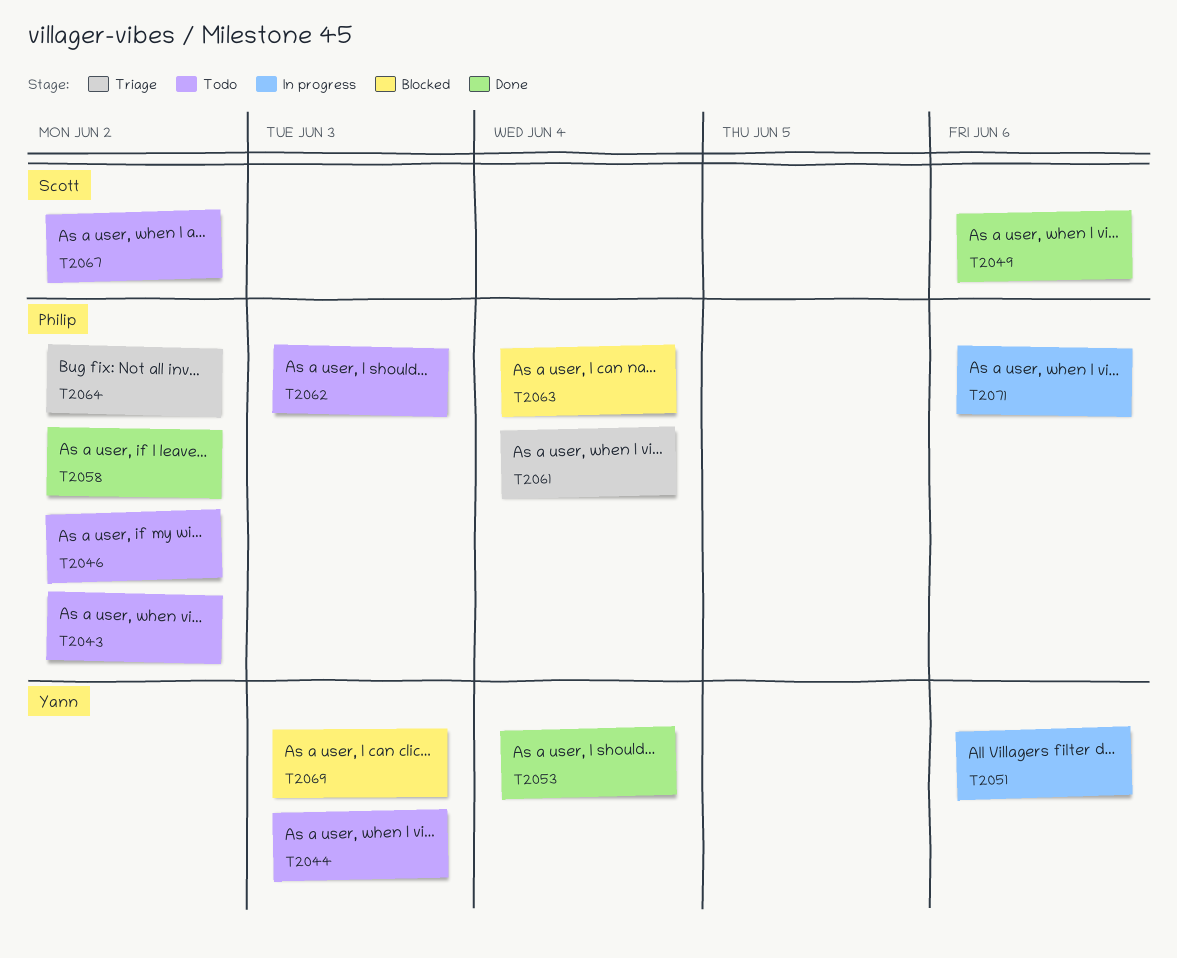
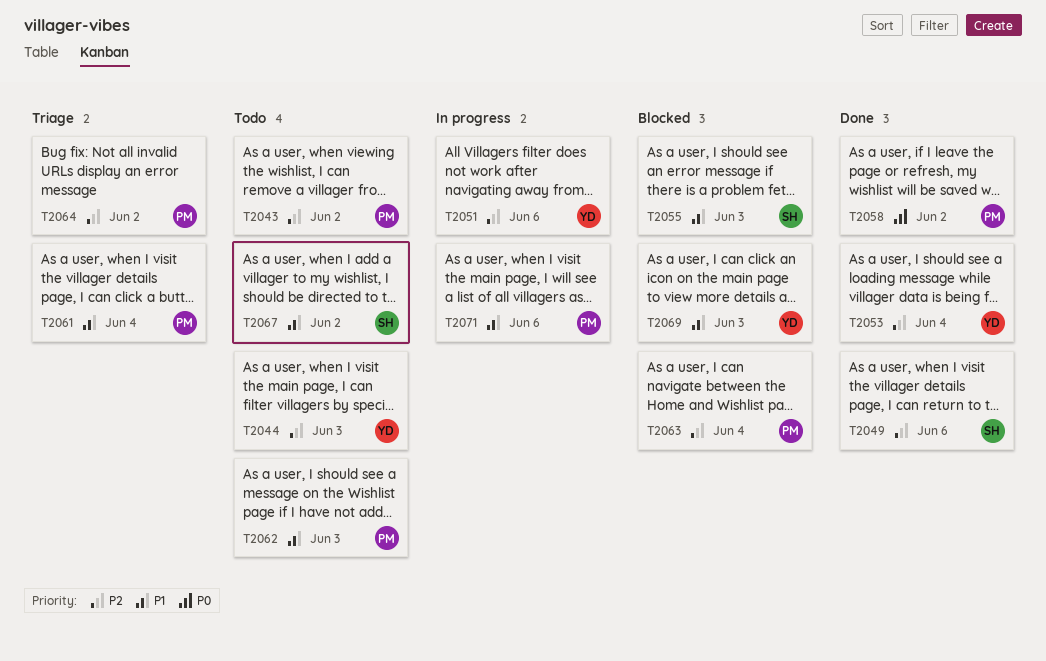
T2046: present -> none
T2055: none -> present

